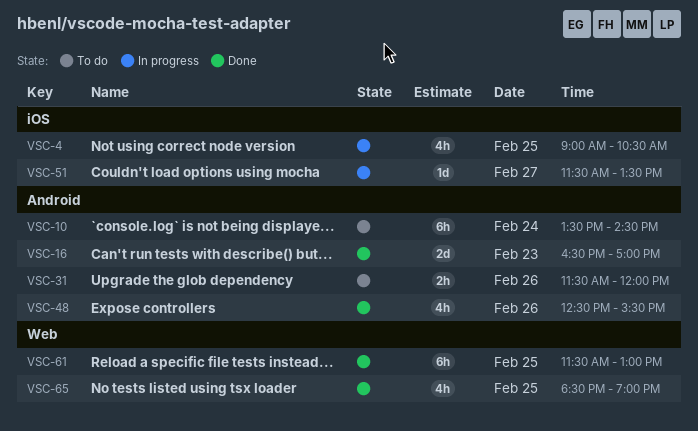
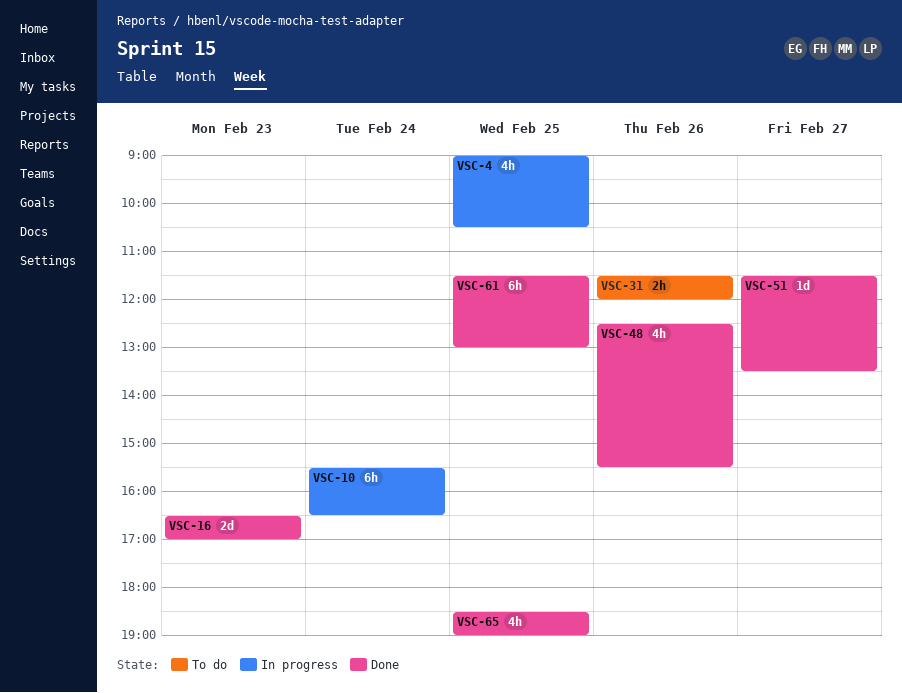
VSC-10, status: To do -> In progress
VSC-10, begins: 13:30 -> 15:30
VSC-10, ends: 14:30 -> 16:30
VSC-51, status: In progress -> Done

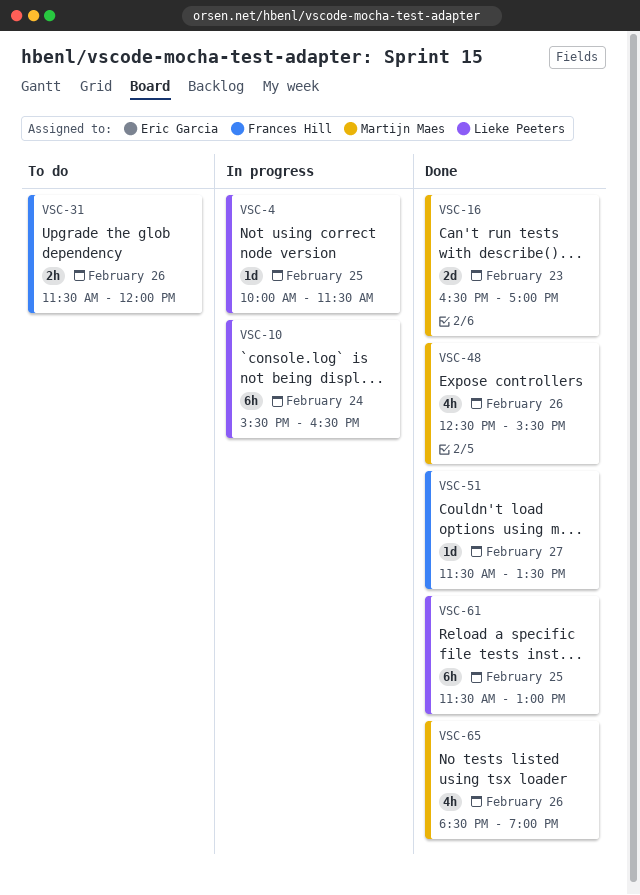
VSC-4, estimate: 4h -> 1d
VSC-4, begins: 09:00 -> 10:00
VSC-4, ends: 10:30 -> 11:30
VSC-65, day: Feb 25 -> Feb 26

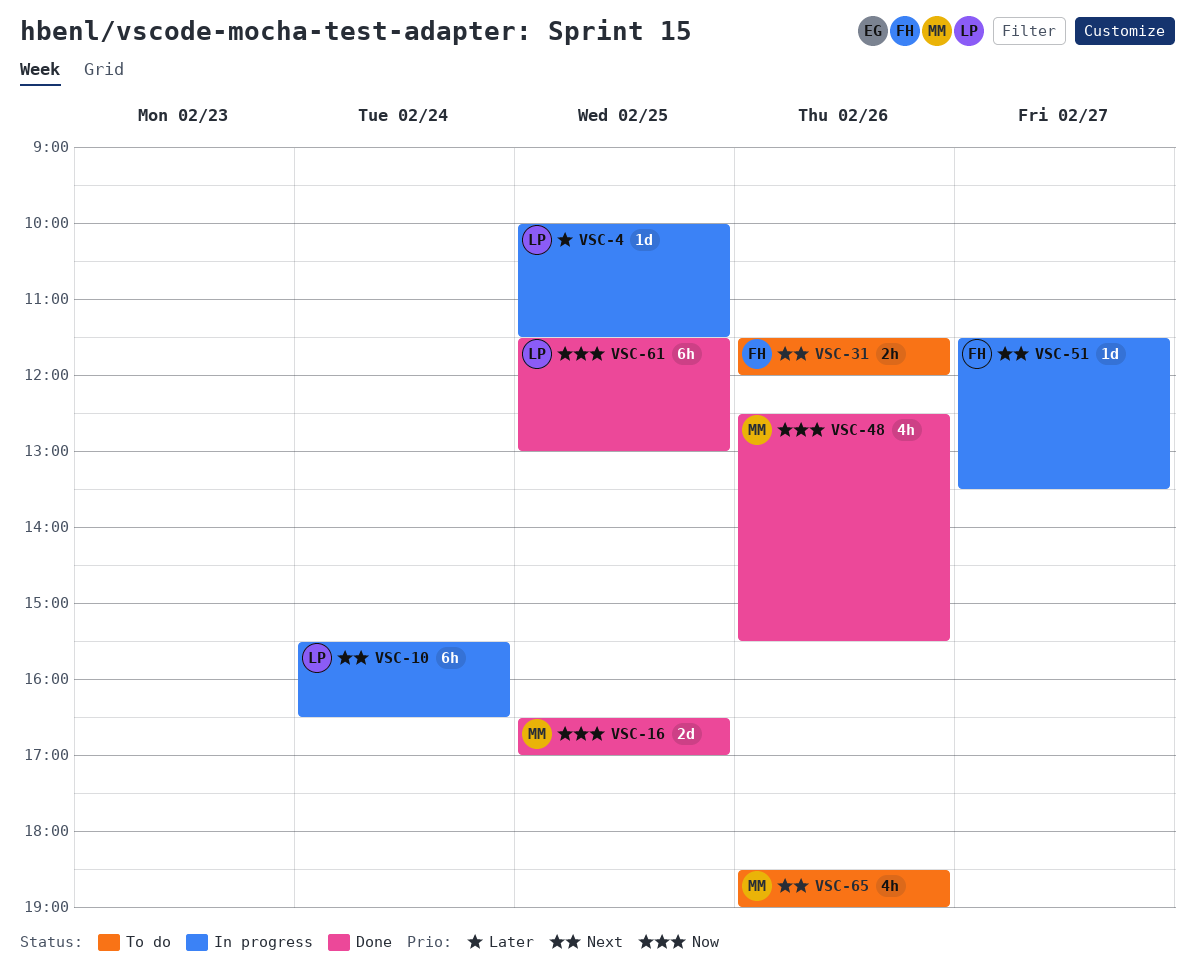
VSC-16, day: Feb 23 -> Feb 25
VSC-51, status: Done -> In progress
VSC-65, status: Done -> To do

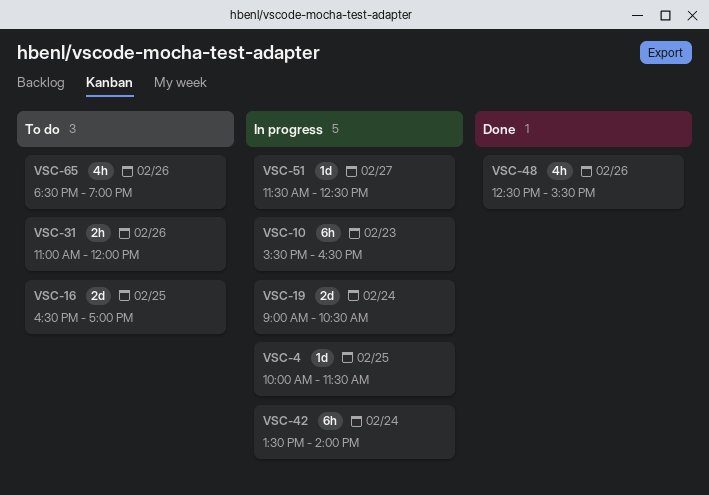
VSC-10, day: Feb 24 -> Feb 23
VSC-16, status: Done -> To do
VSC-19: none -> present
VSC-31, begins: 11:30 -> 11:00
VSC-42: none -> present
VSC-51, ends: 13:30 -> 12:30
VSC-61: present -> none

